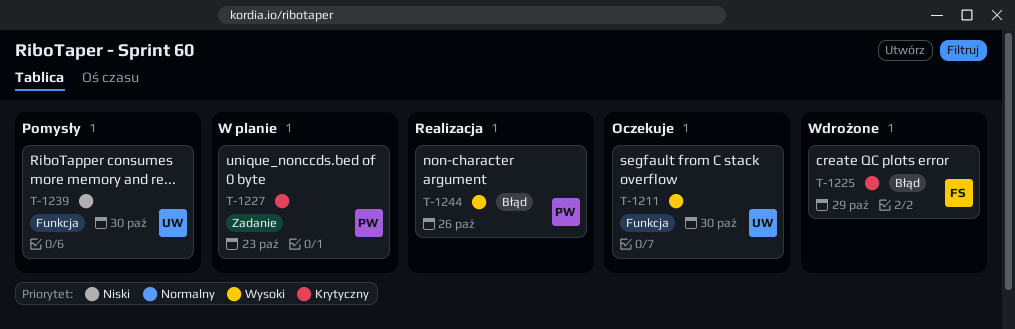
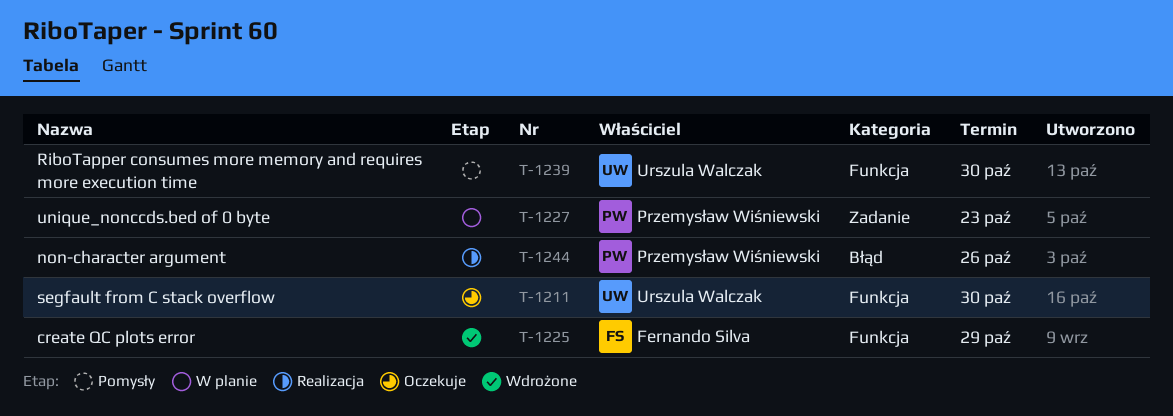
T-1225, label: Błąd -> Funkcja

